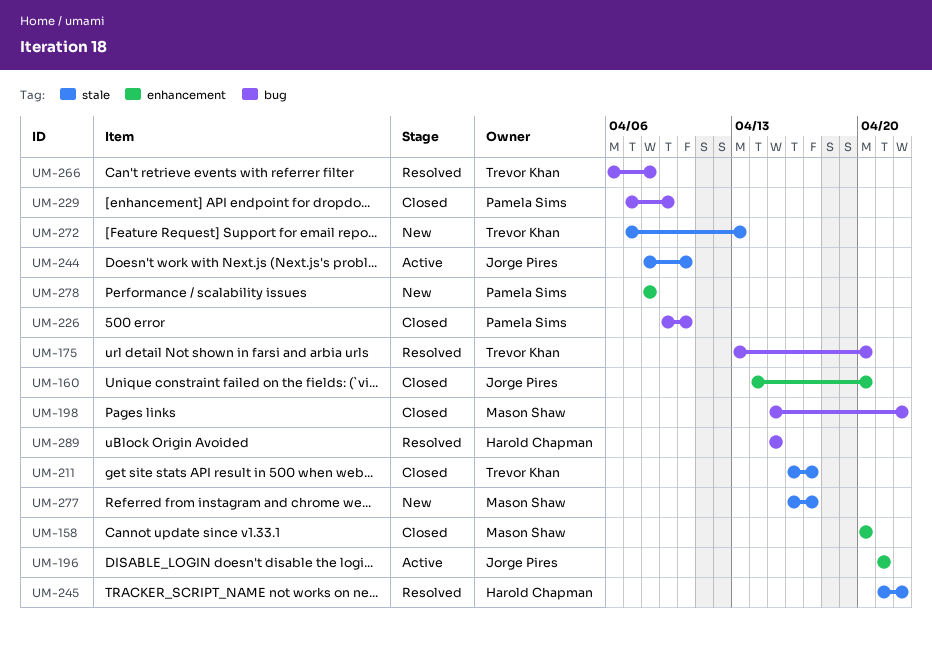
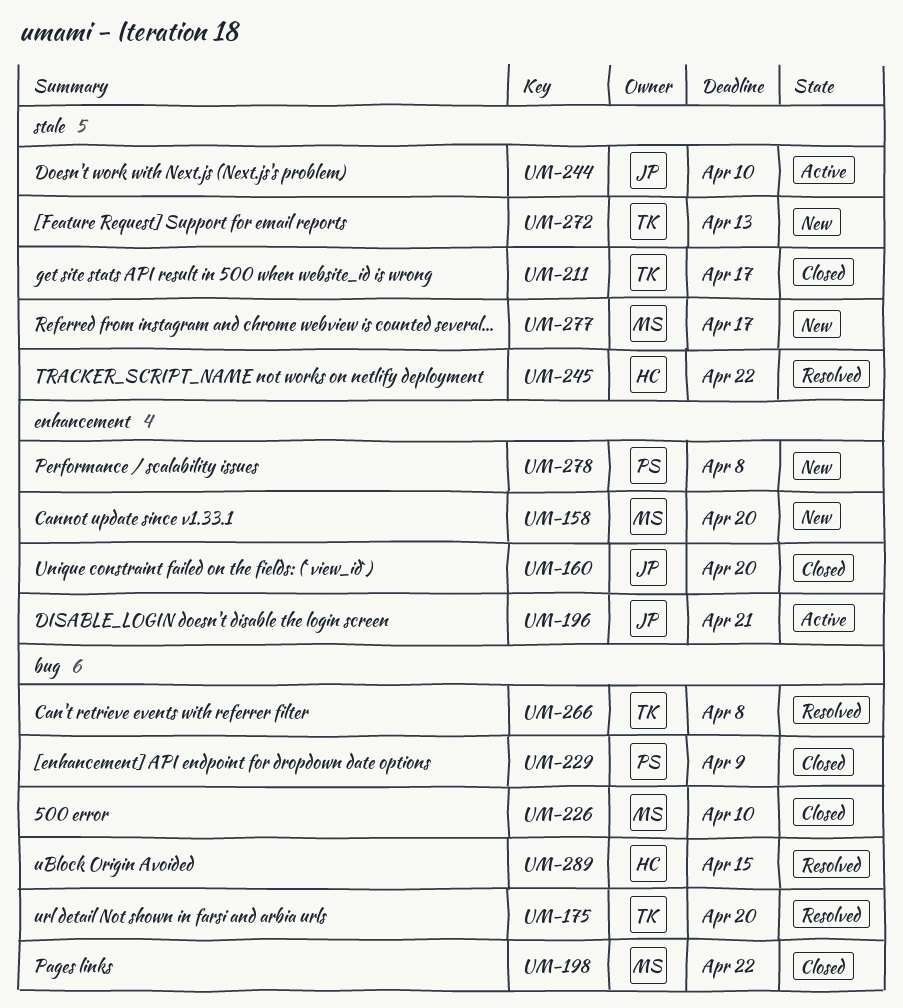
UM-158, status: Closed -> New
UM-226, owner: Pamela Sims -> Mason Shaw

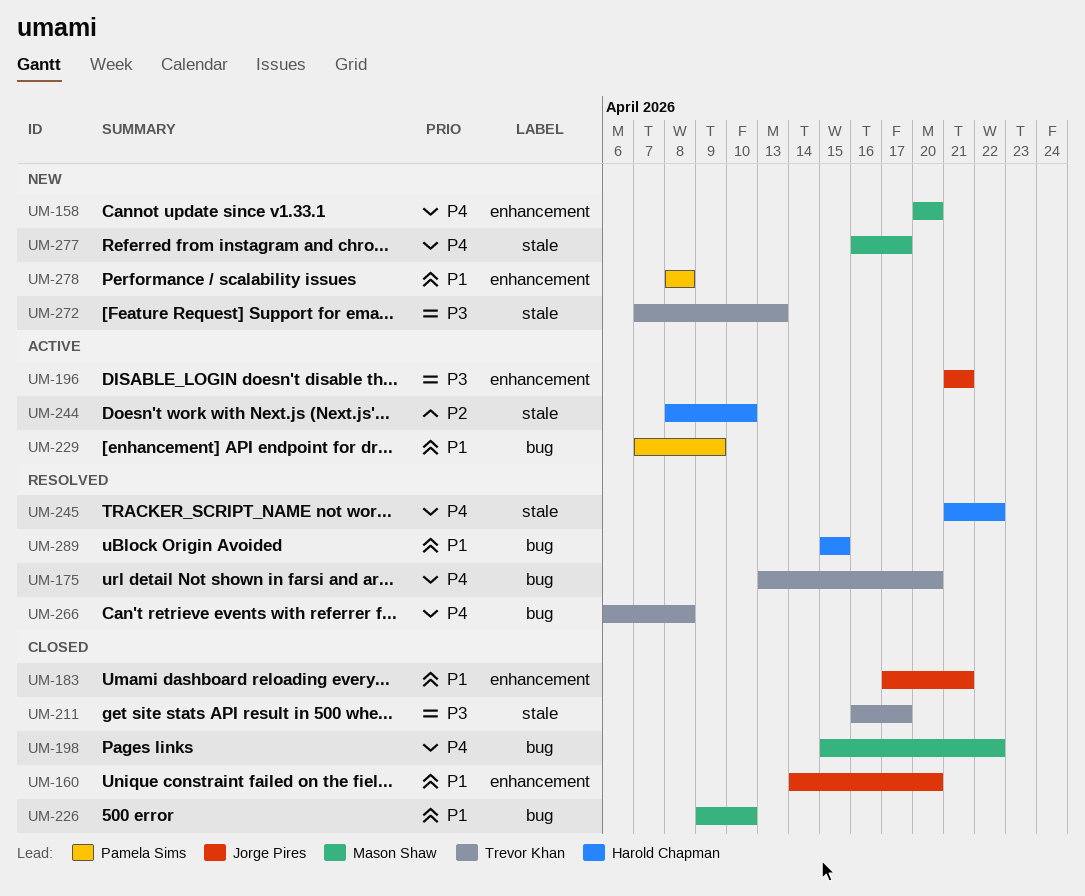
UM-183: none -> present
UM-229, status: Closed -> Active
UM-244, owner: Jorge Pires -> Harold Chapman

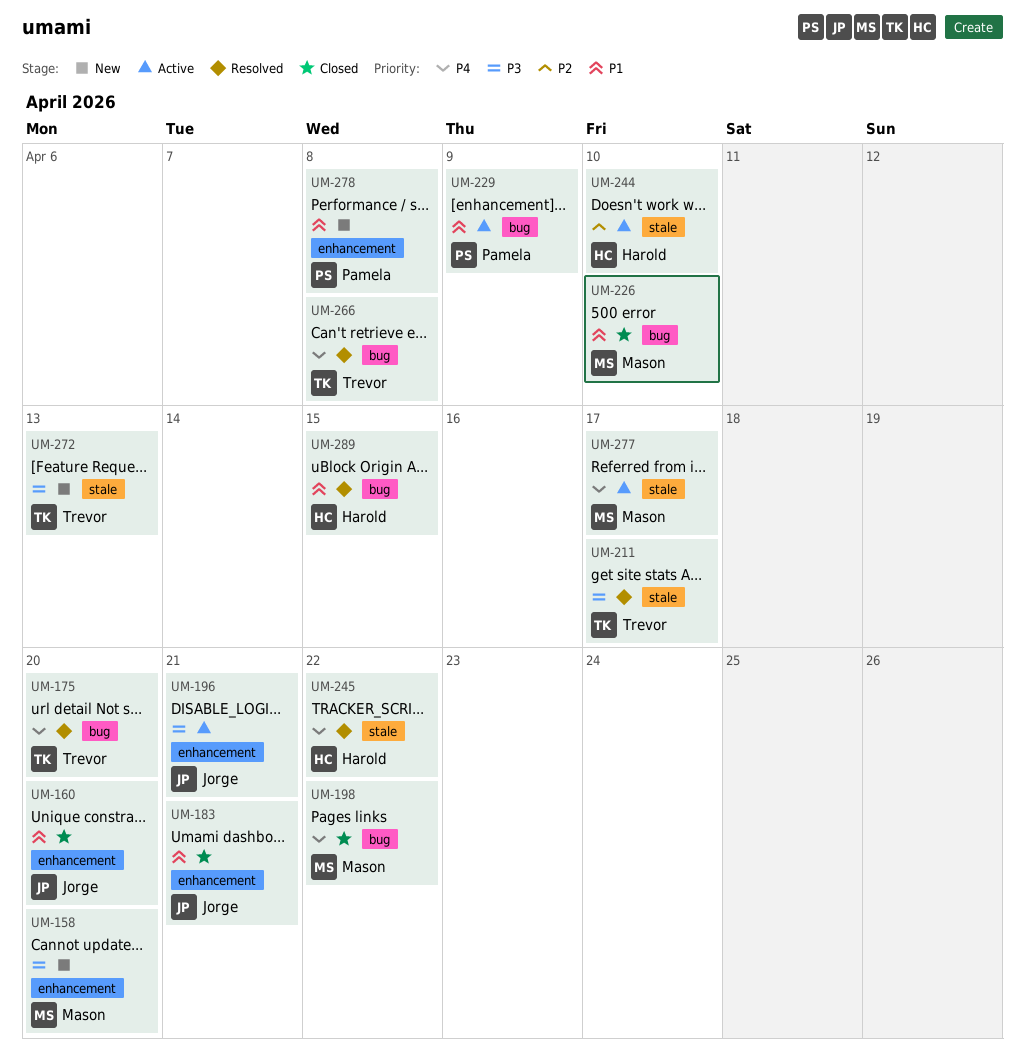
UM-158, priority: P4 -> P3
UM-211, status: Closed -> Resolved
UM-277, status: New -> Active

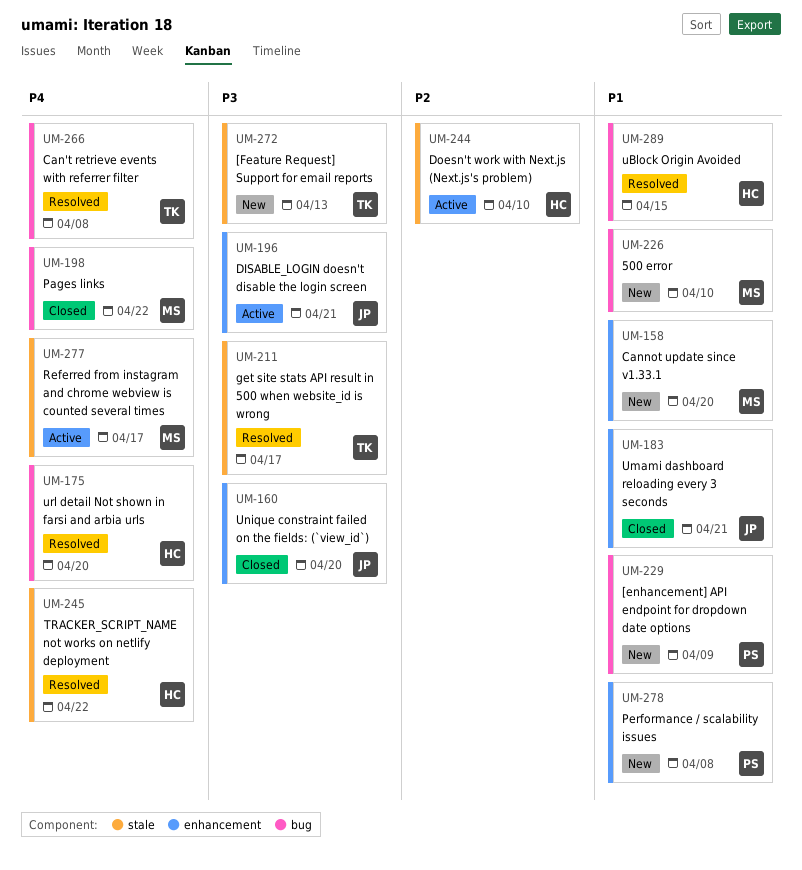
UM-158, priority: P3 -> P1
UM-160, priority: P1 -> P3
UM-175, owner: Trevor -> Harold
UM-226, status: Closed -> New
UM-229, status: Active -> New

